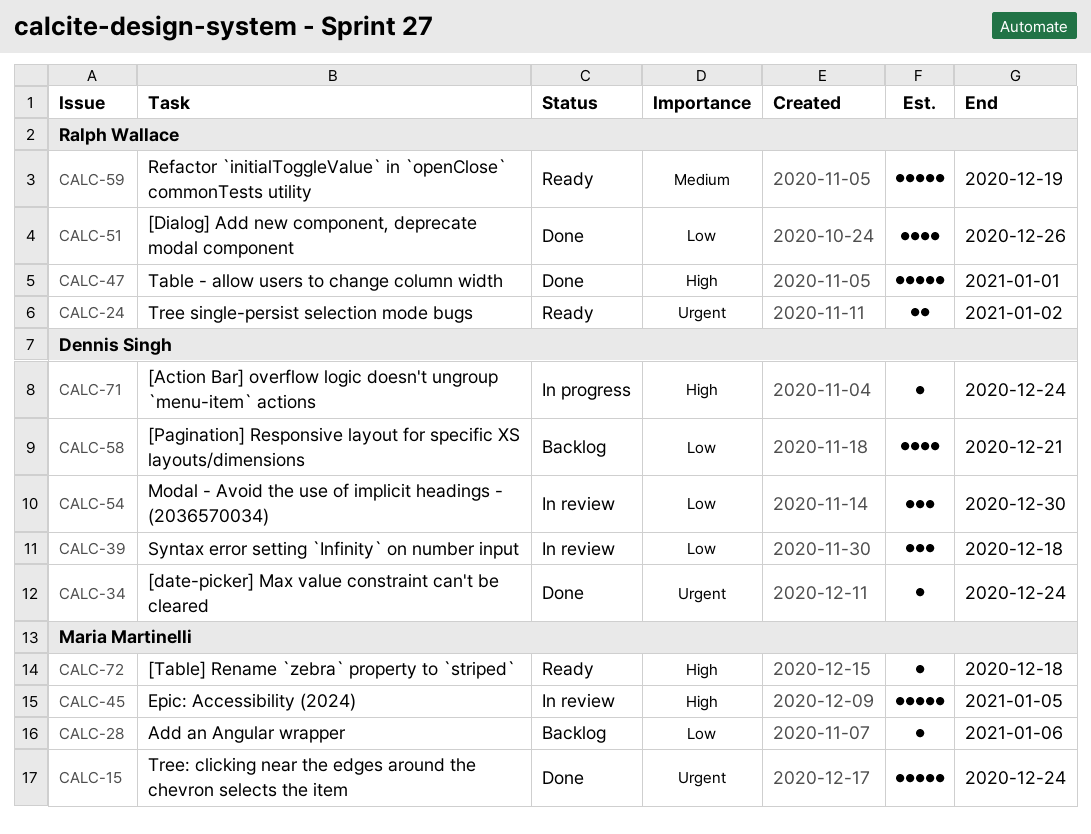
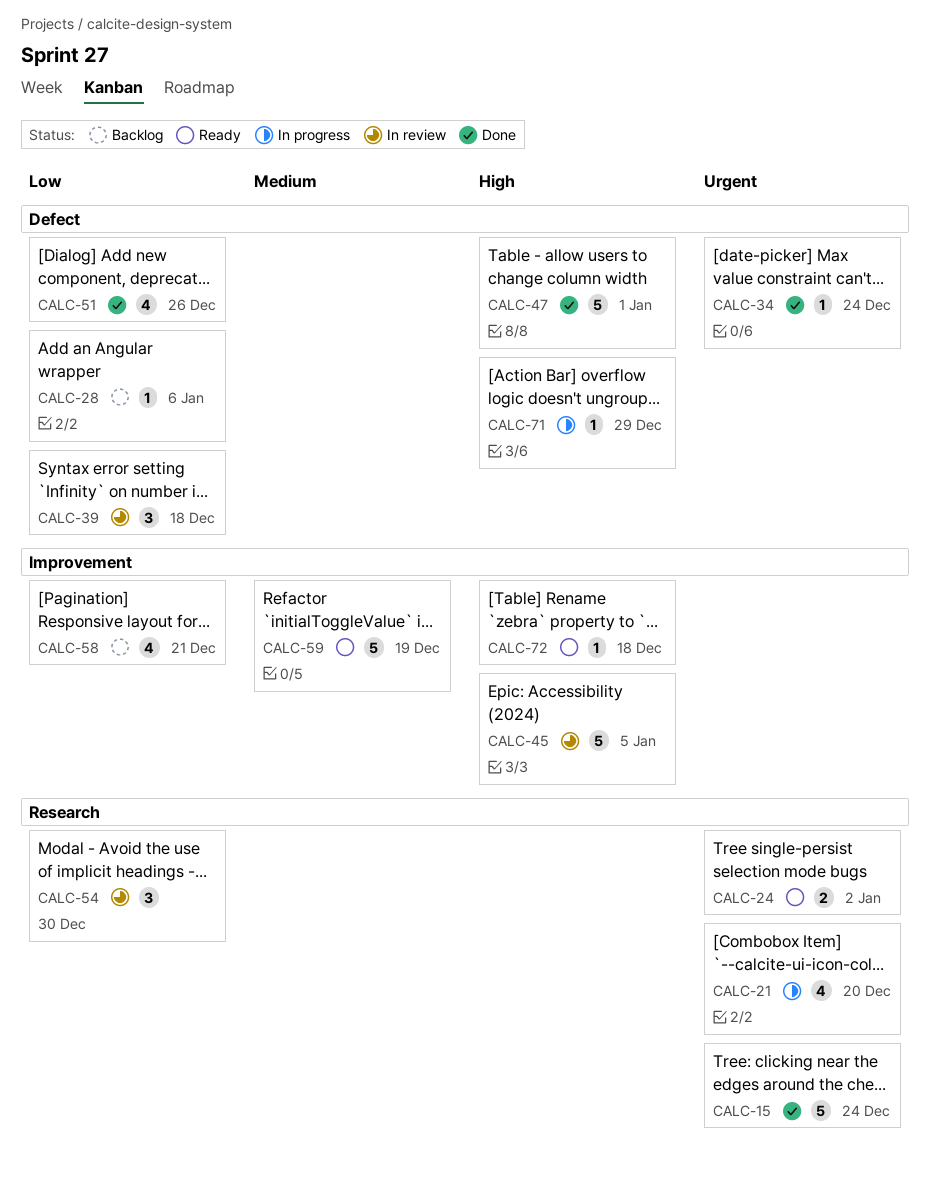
CALC-21: none -> present
CALC-71, due: Dec 24 -> Dec 29

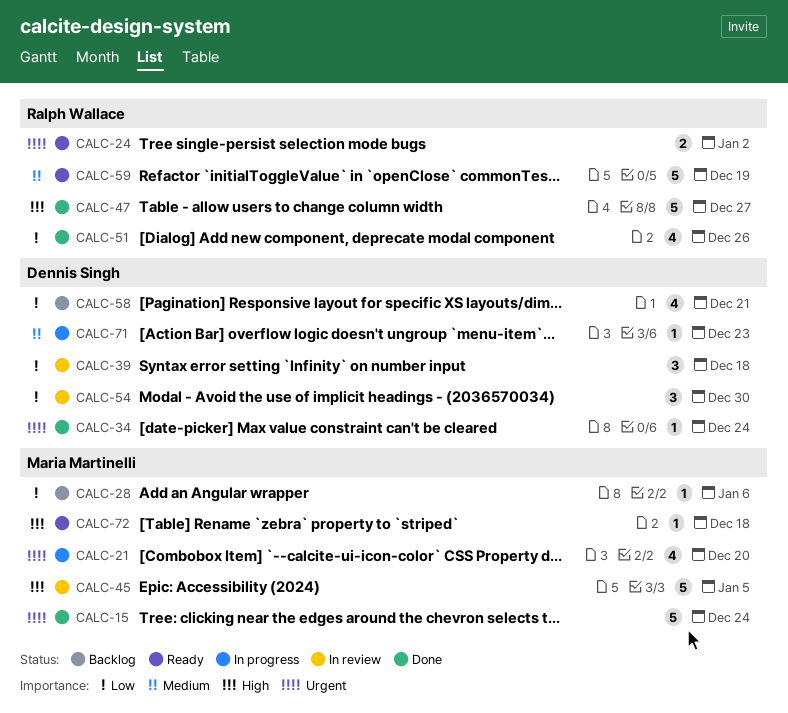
CALC-47, due: Jan 1 -> Dec 27
CALC-71, priority: High -> Medium
CALC-71, due: Dec 29 -> Dec 23

